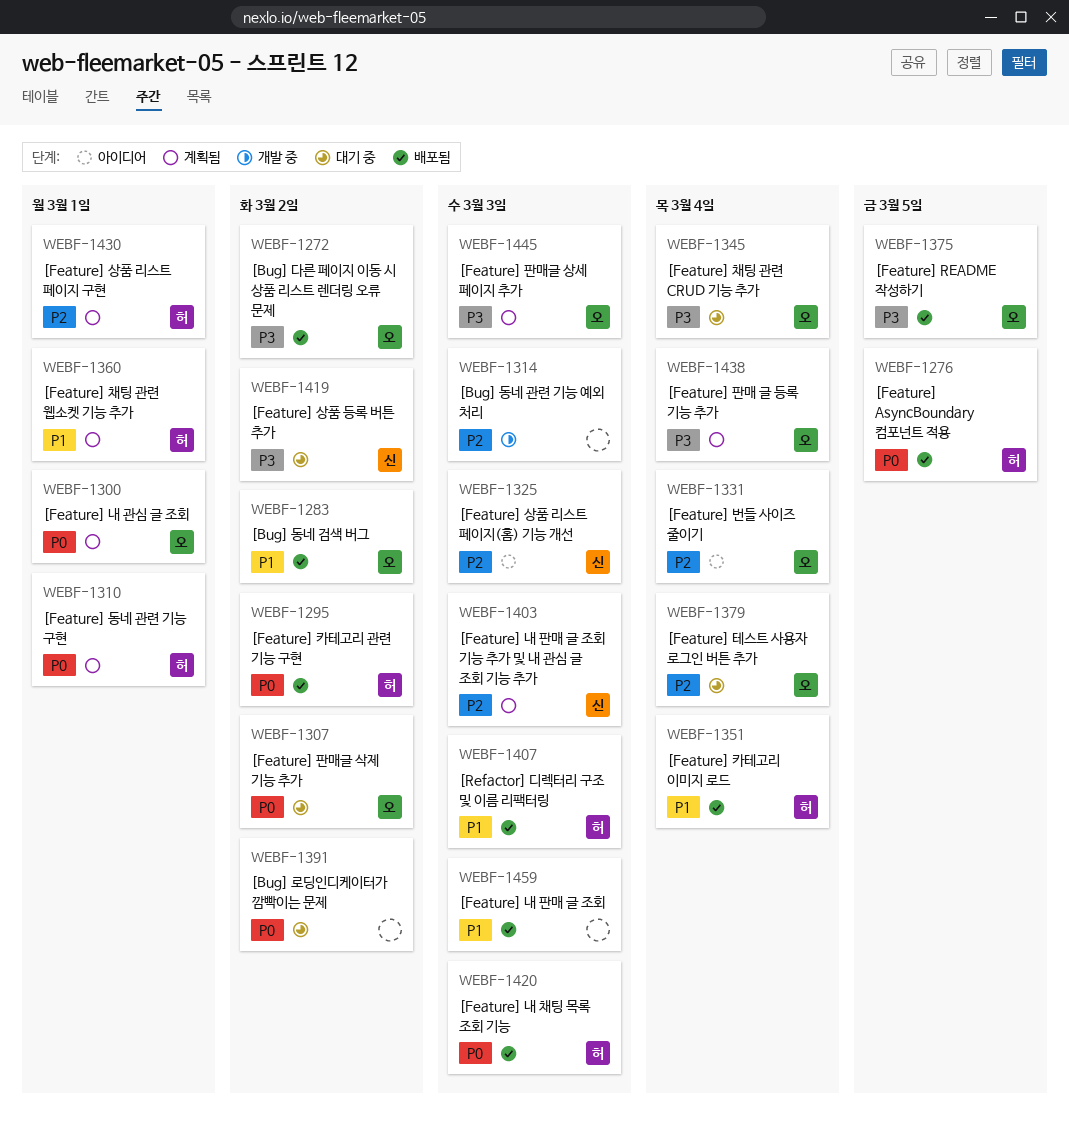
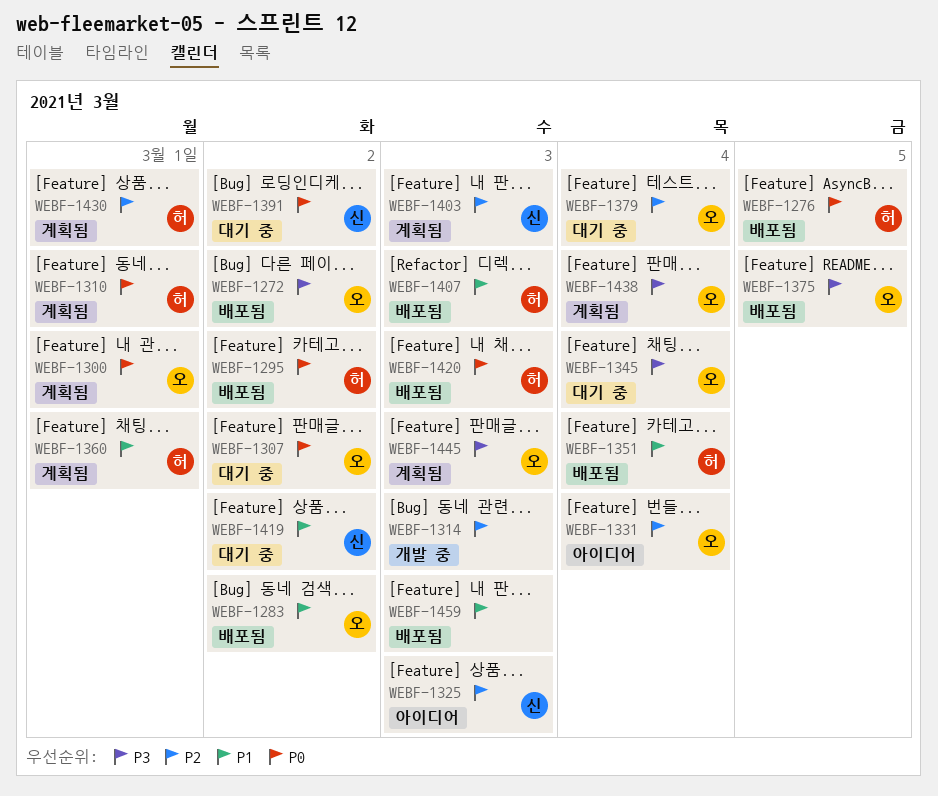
WEBF-1391, owner: none -> 신
WEBF-1419, priority: P3 -> P1

